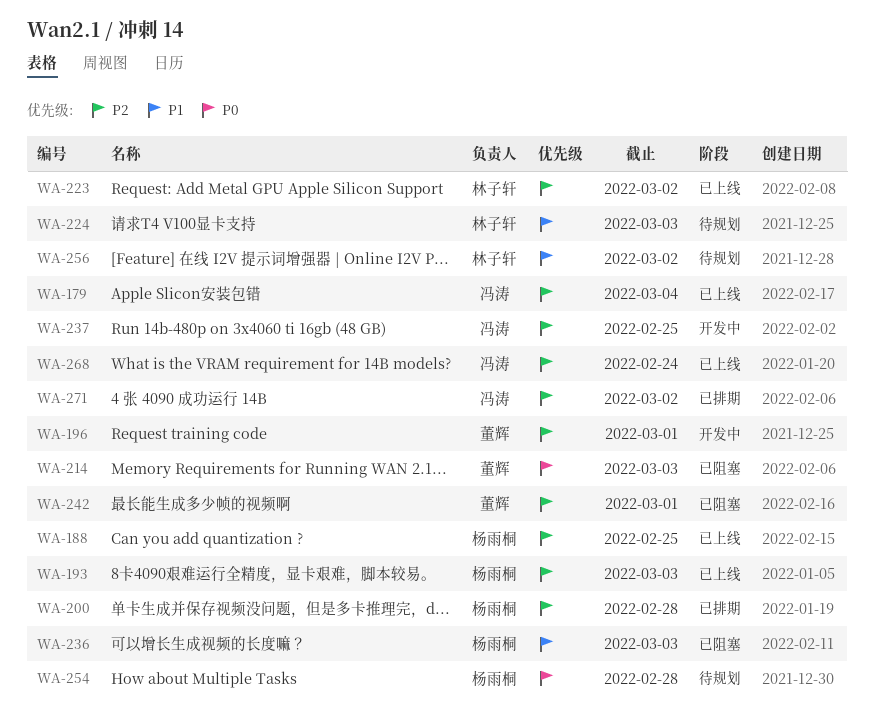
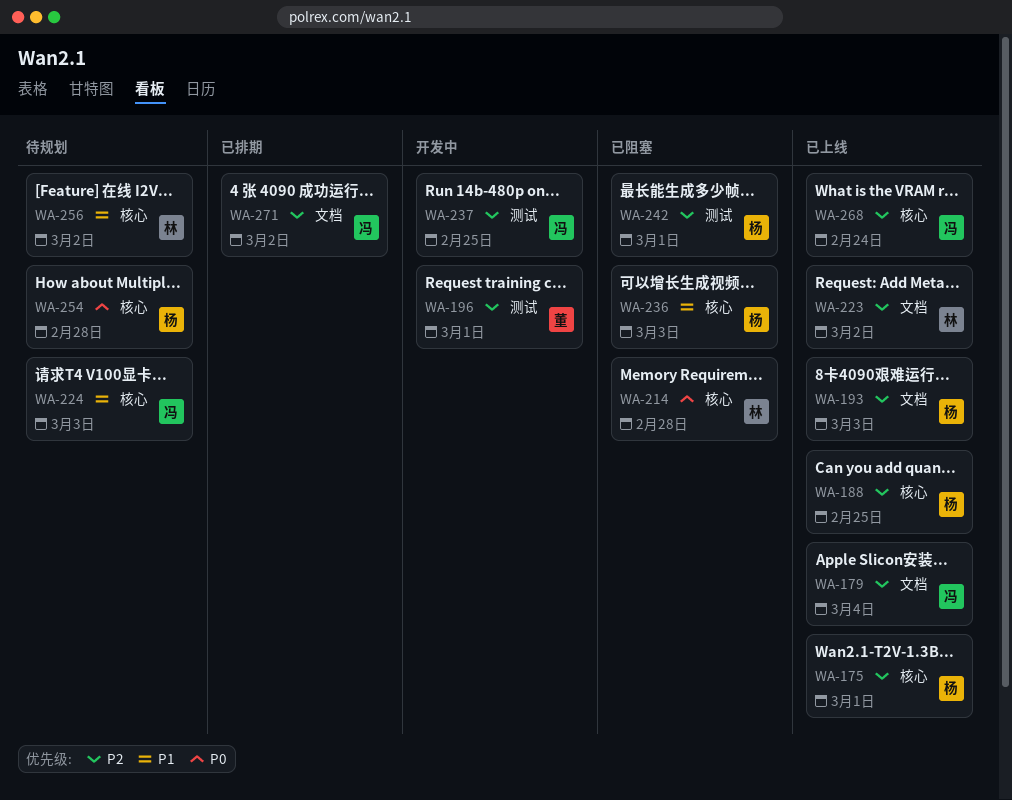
WA-175: none -> present
WA-200: present -> none
WA-214, owner: 董辉 -> 林子轩
WA-214, due: Mar 3 -> Feb 28
WA-224, owner: 林子轩 -> 冯涛
WA-242, owner: 董辉 -> 杨雨桐

